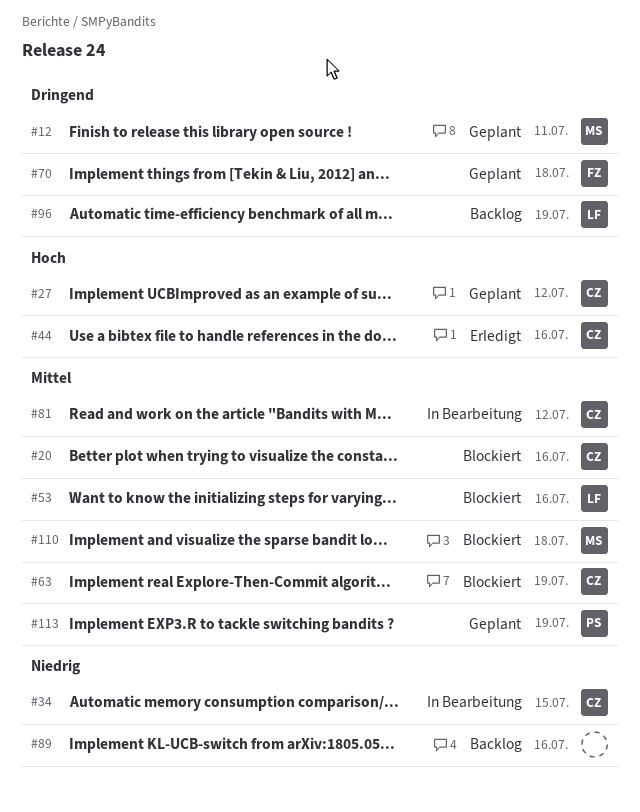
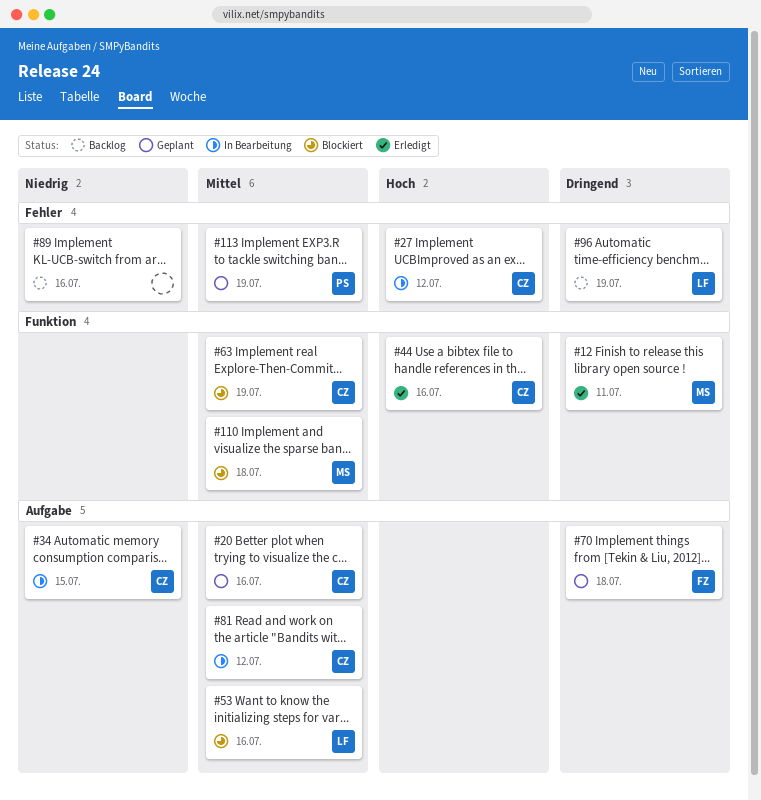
#12, status: Geplant -> Erledigt
#20, status: Blockiert -> Geplant
#27, status: Geplant -> In Bearbeitung

